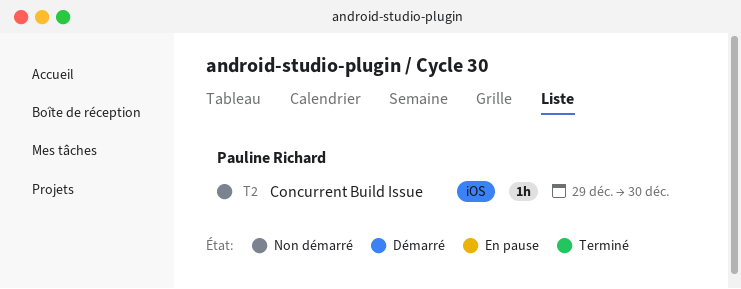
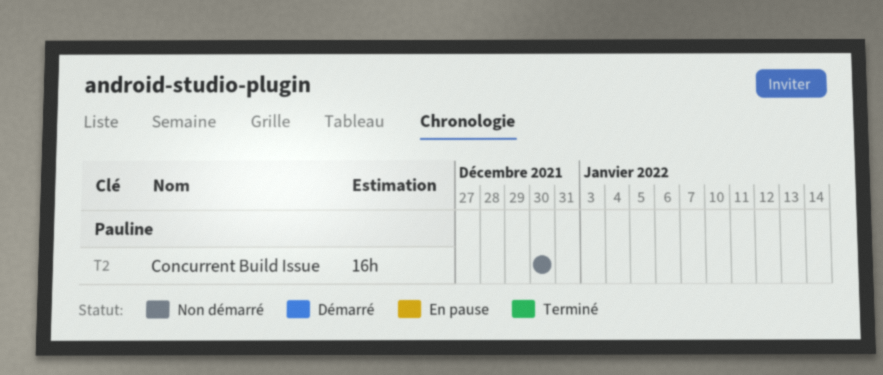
T2, estimate: 1h -> 16h
T2, start: Dec 29 -> Dec 30

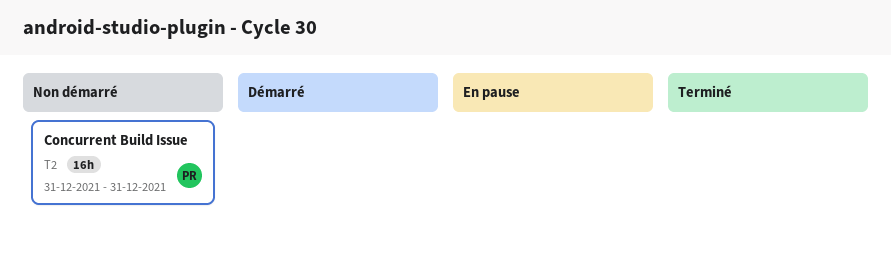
T2, start: Dec 30 -> Dec 31
T2, due: Dec 30 -> Dec 31

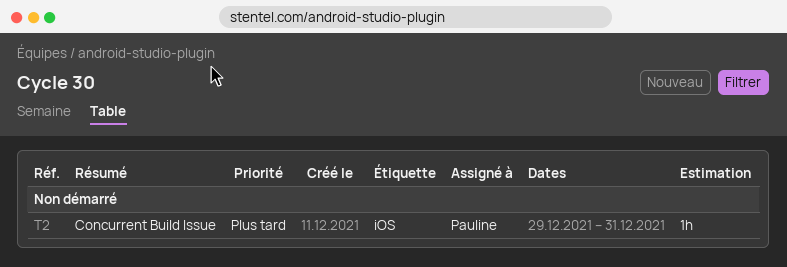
T2, estimate: 16h -> 1h
T2, start: Dec 31 -> Dec 29

